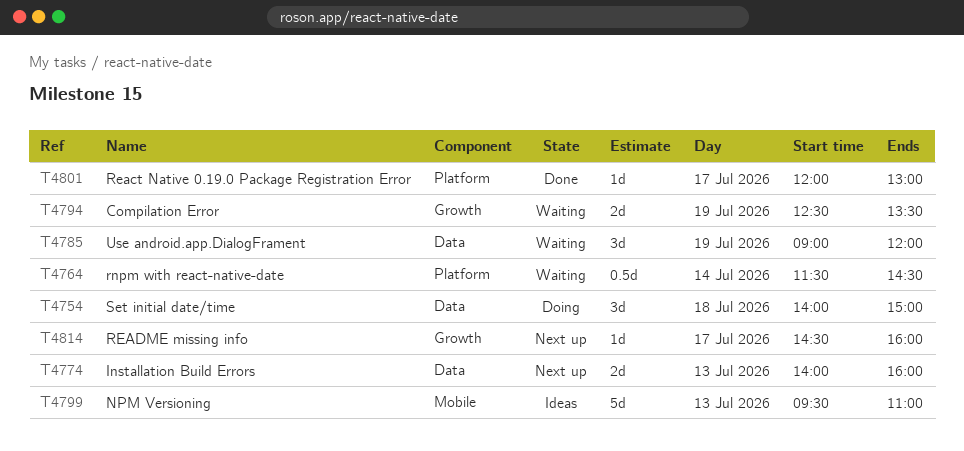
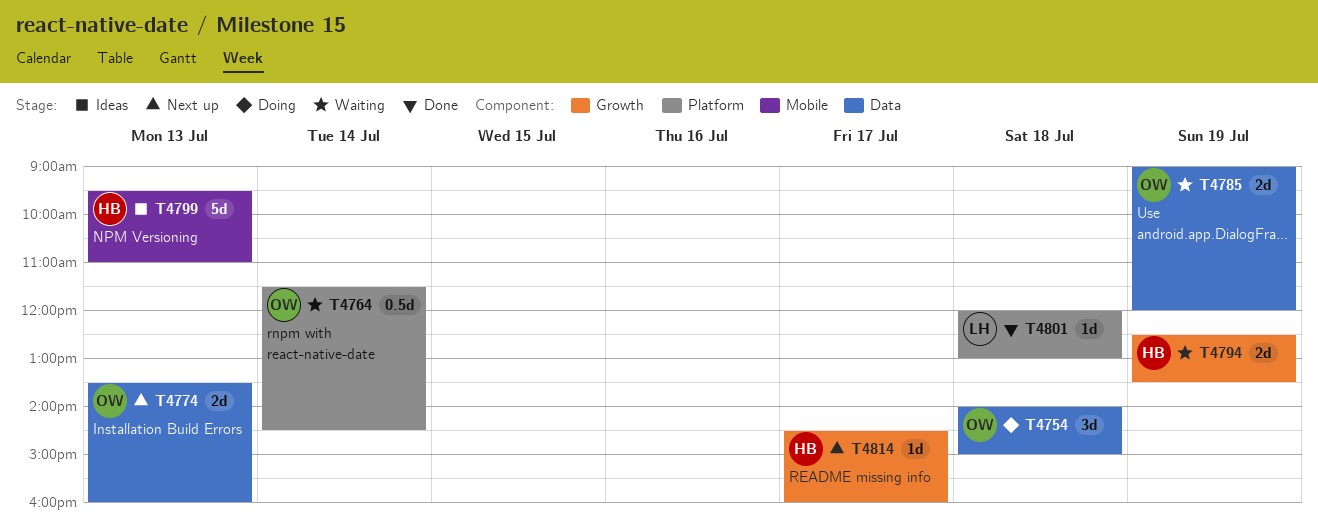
T4774, begins: 14:00 -> 13:30
T4785, estimate: 3d -> 2d
T4801, day: Jul 17 -> Jul 18

